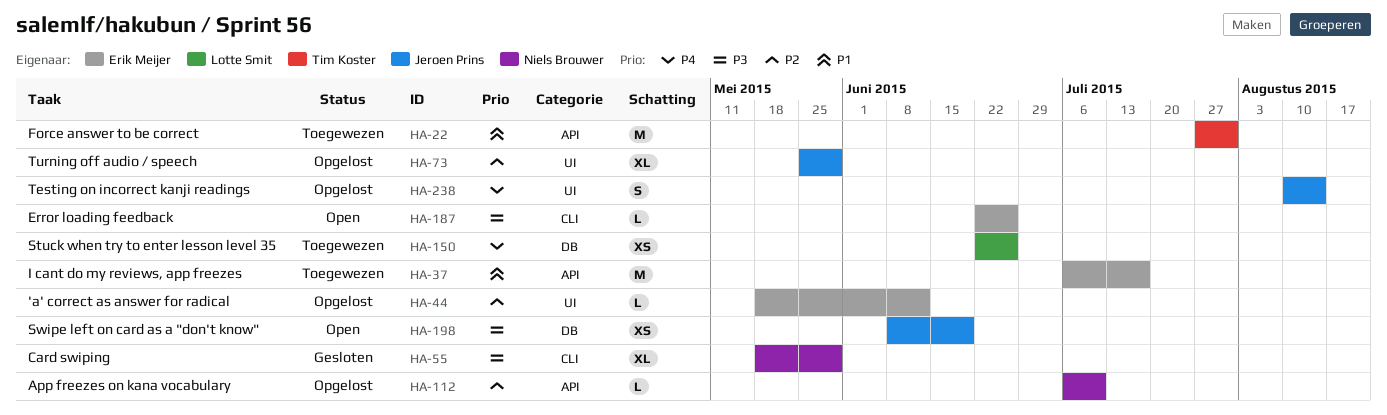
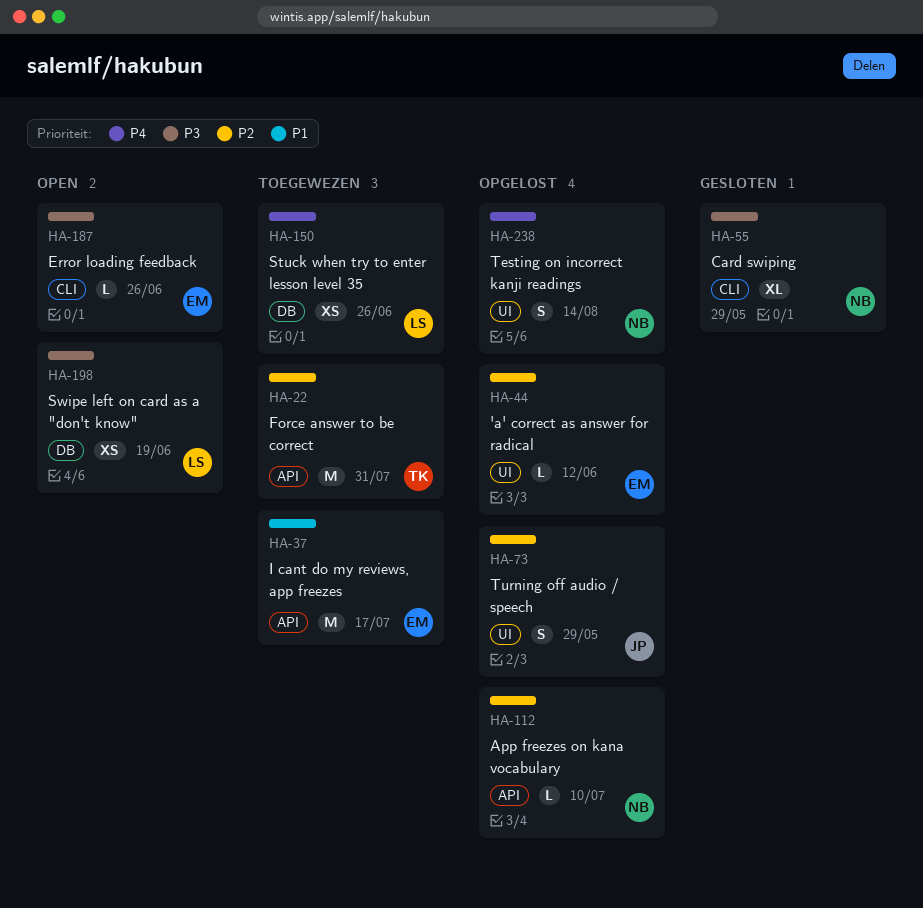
HA-22, priority: P1 -> P2
HA-73, estimate: XL -> S
HA-198, owner: Jeroen Prins -> Lotte Smit
HA-238, owner: Jeroen Prins -> Niels Brouwer

